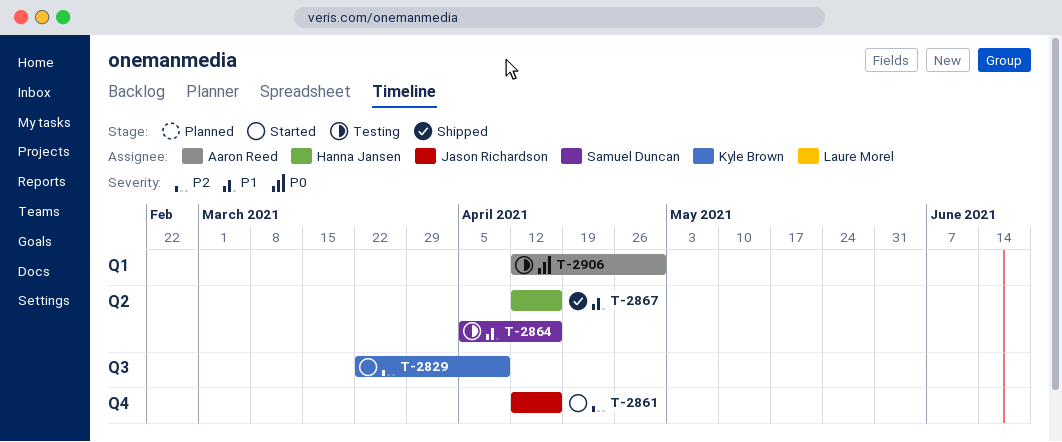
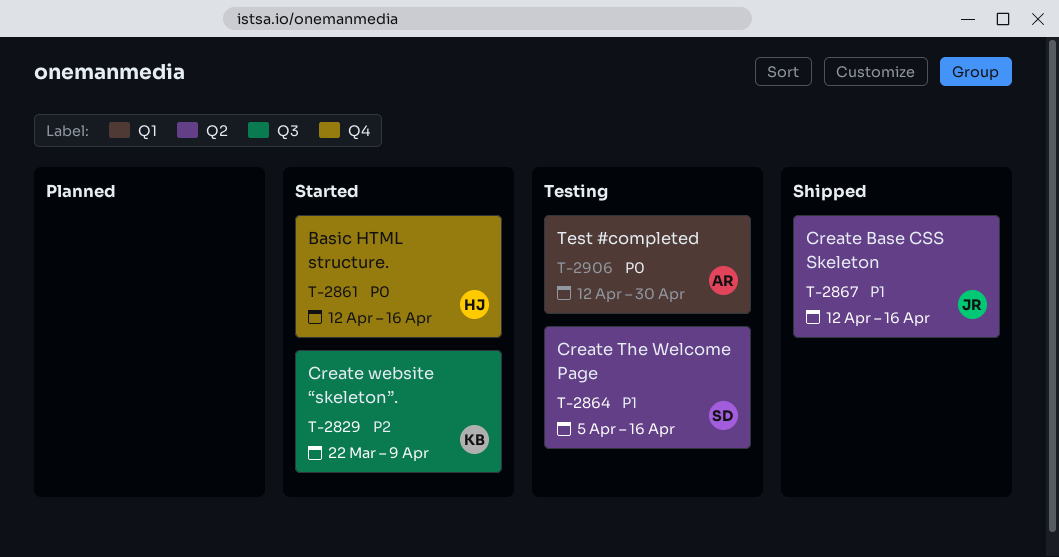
T-2861, owner: Jason Richardson -> Hanna Jansen
T-2861, priority: P2 -> P0
T-2867, owner: Hanna Jansen -> Jason Richardson

